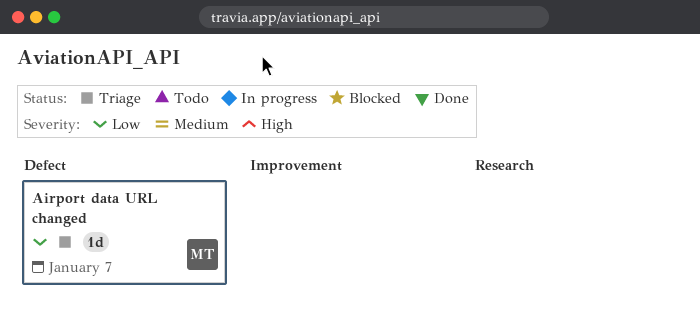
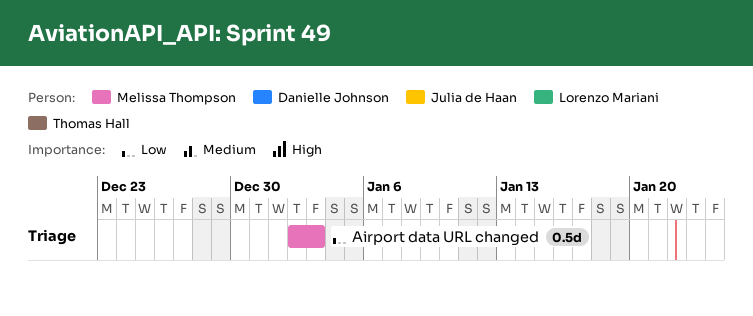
Airport data URL changed, estimate: 1d -> 0.5d
Airport data URL changed, due: Jan 7 -> Jan 3

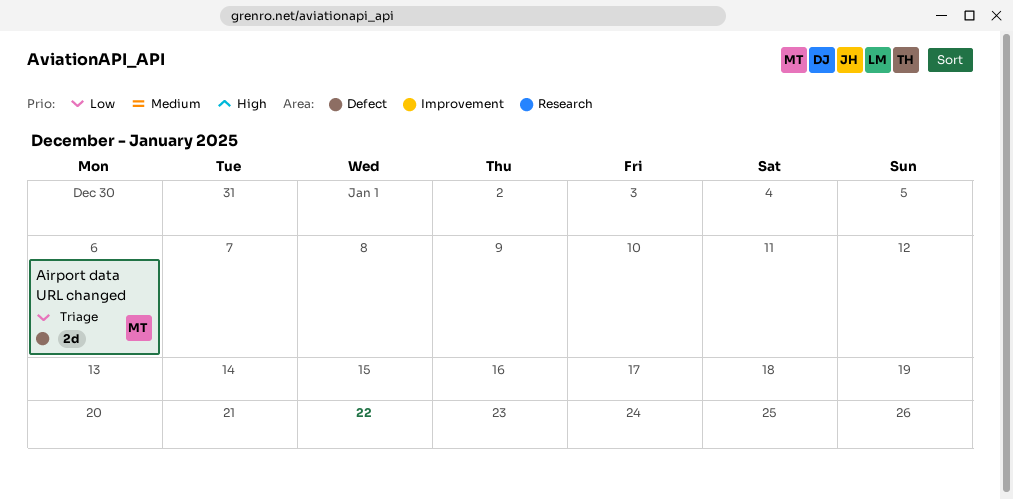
Airport data URL changed, estimate: 0.5d -> 2d
Airport data URL changed, due: Jan 3 -> Jan 6

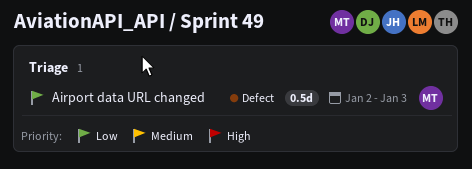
Airport data URL changed, estimate: 2d -> 0.5d
Airport data URL changed, due: Jan 6 -> Jan 3

